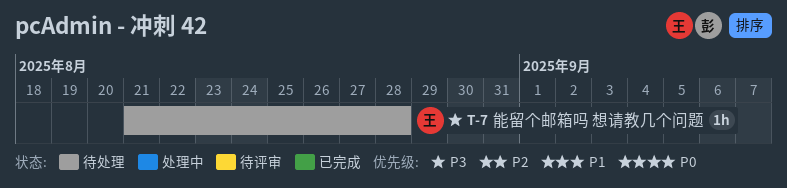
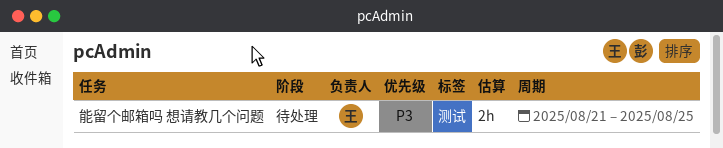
能留个邮箱吗 想请教几个问题, estimate: 1h -> 2h
能留个邮箱吗 想请教几个问题, due: Aug 28 -> Aug 25

